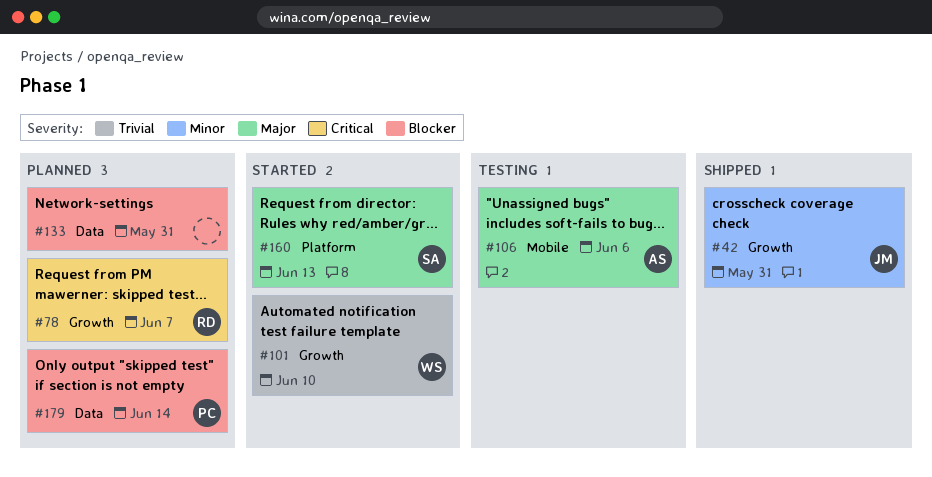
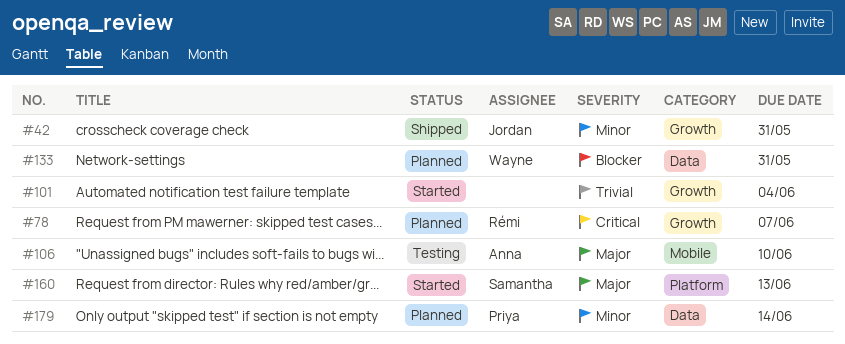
#101, owner: Wayne -> none
#101, due: Jun 10 -> Jun 4
#106, due: Jun 6 -> Jun 10
#133, owner: none -> Wayne
#179, priority: Blocker -> Minor

